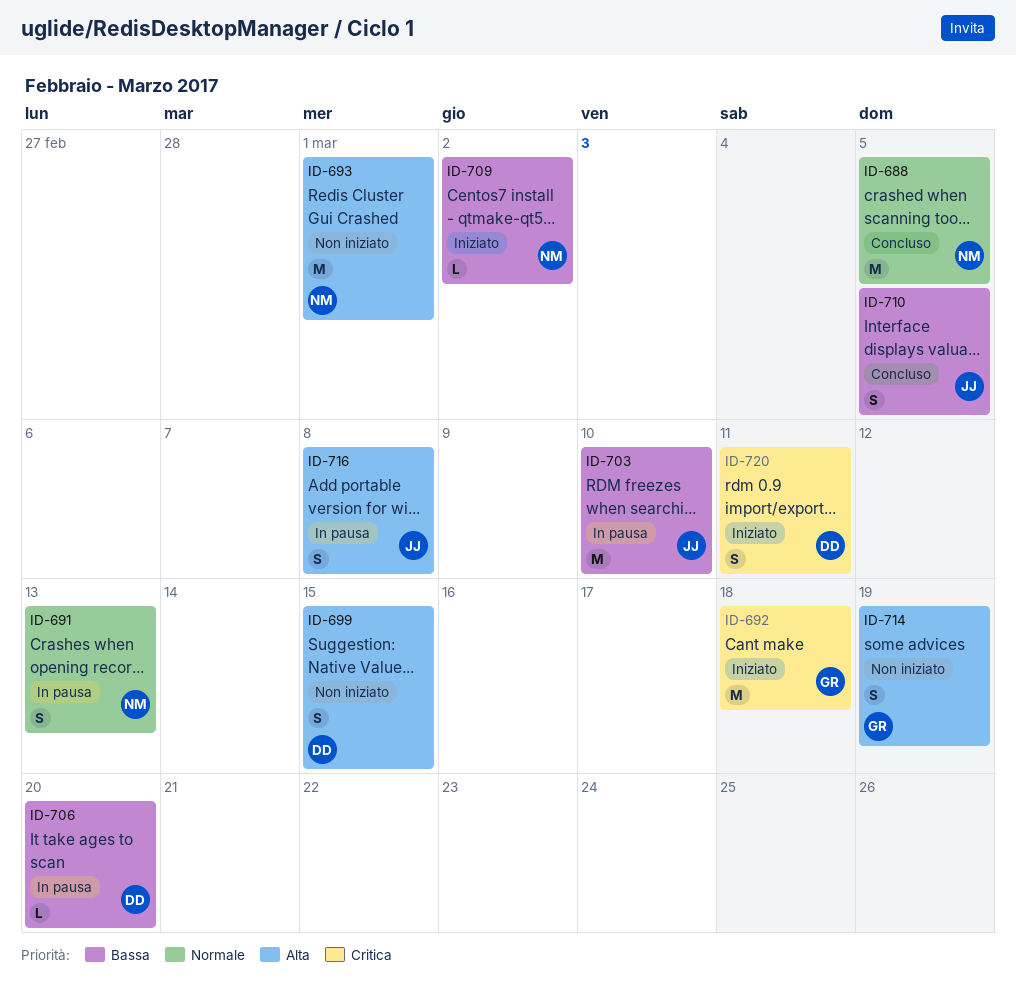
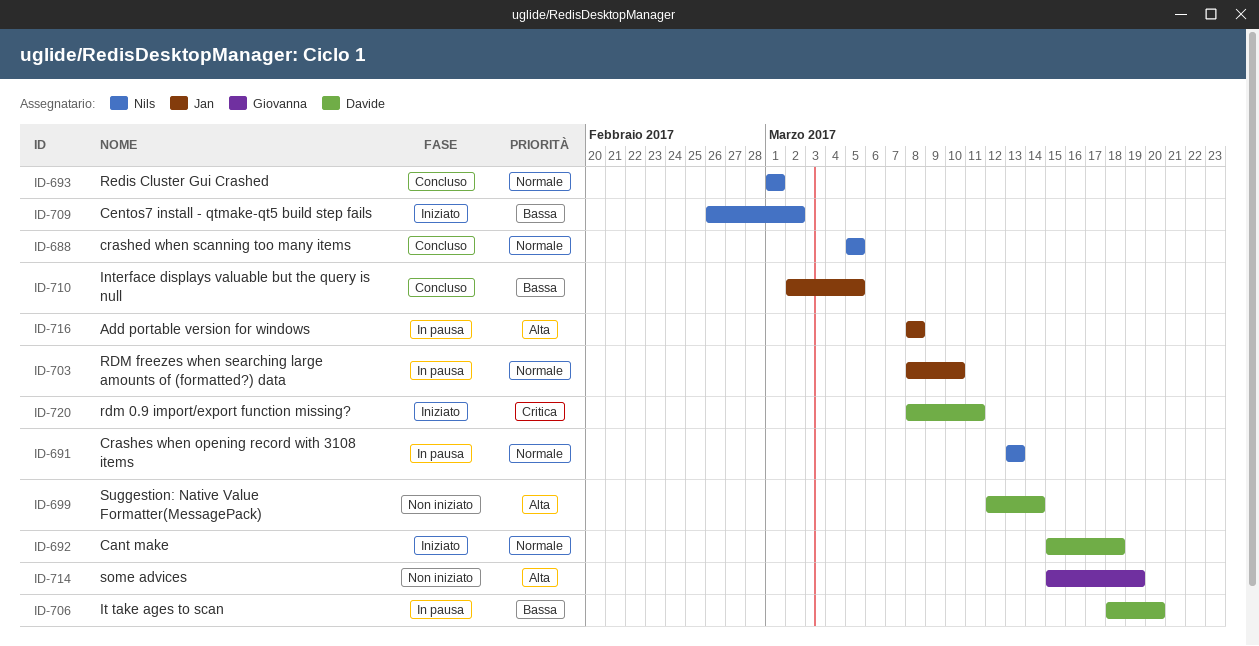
ID-692, owner: Giovanna -> Davide
ID-692, priority: Critica -> Normale
ID-693, status: Non iniziato -> Concluso
ID-693, priority: Alta -> Normale
ID-699, due: Mar 15 -> Mar 14
ID-703, priority: Bassa -> Normale

